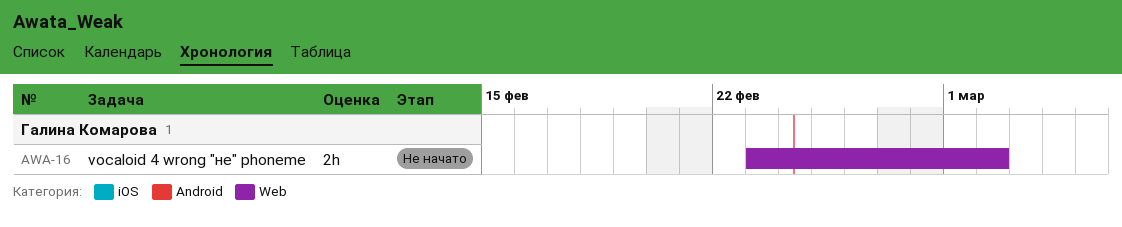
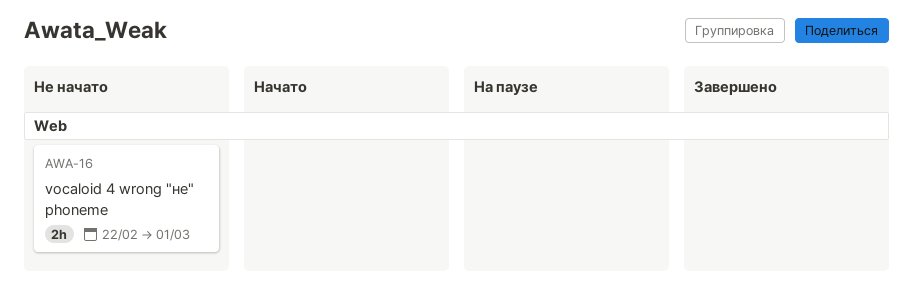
AWA-16, start: Feb 23 -> Feb 22
AWA-16, due: Mar 2 -> Mar 1

